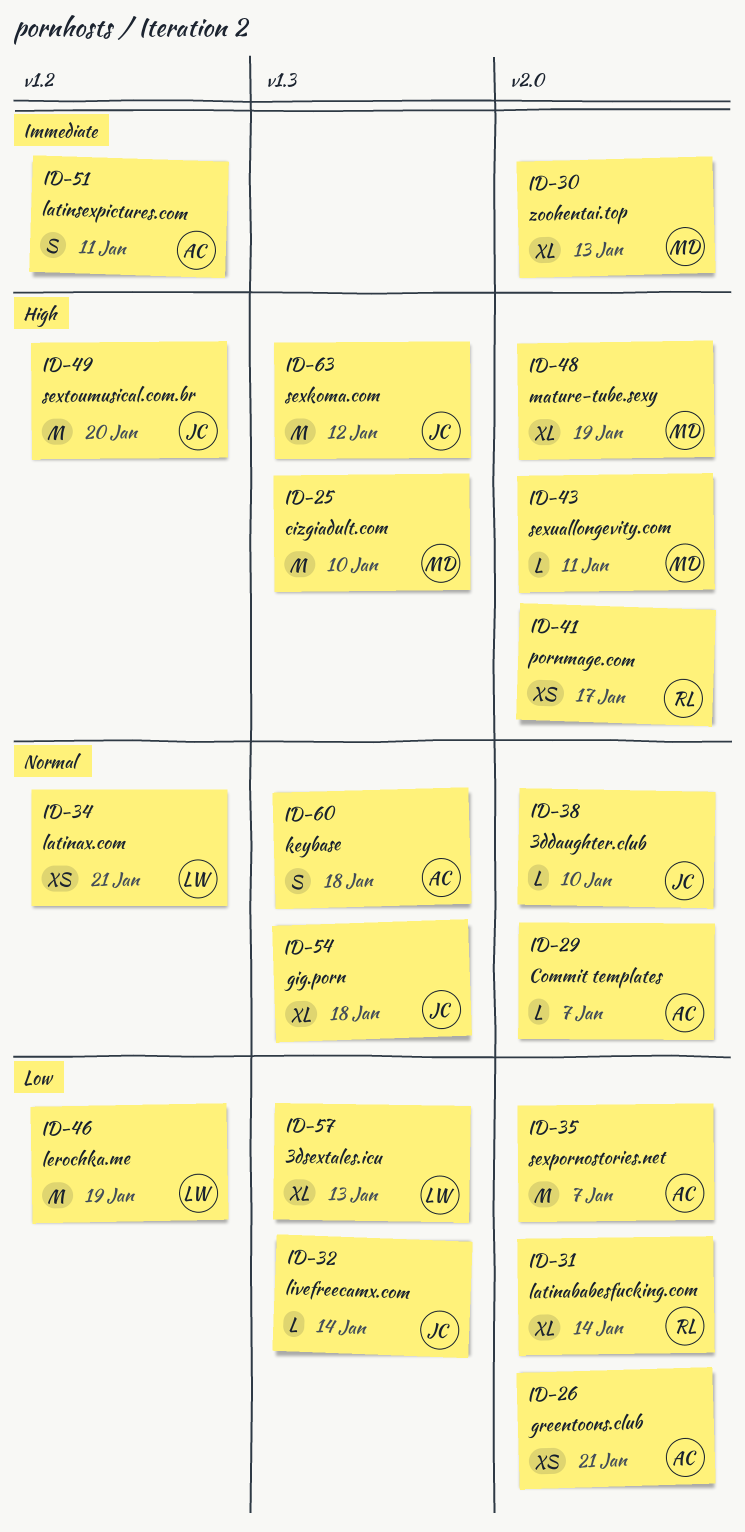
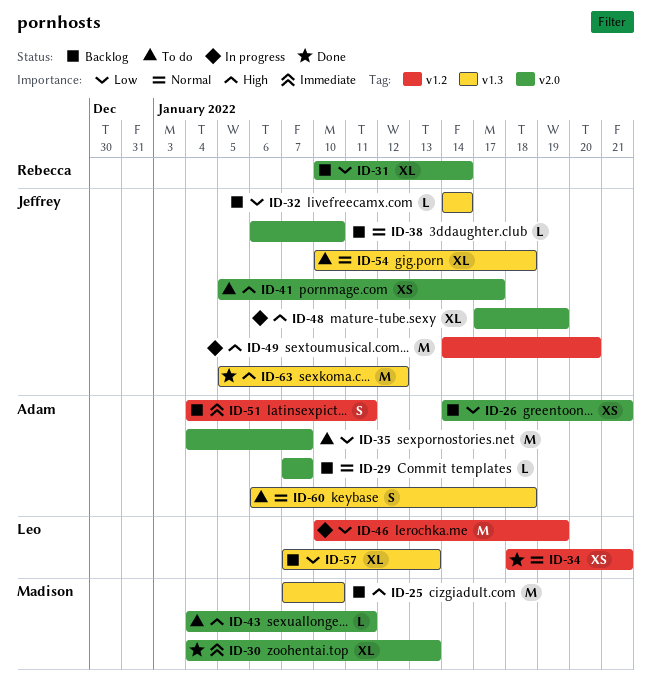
ID-41, owner: Rebecca -> Jeffrey
ID-48, owner: Madison -> Jeffrey

